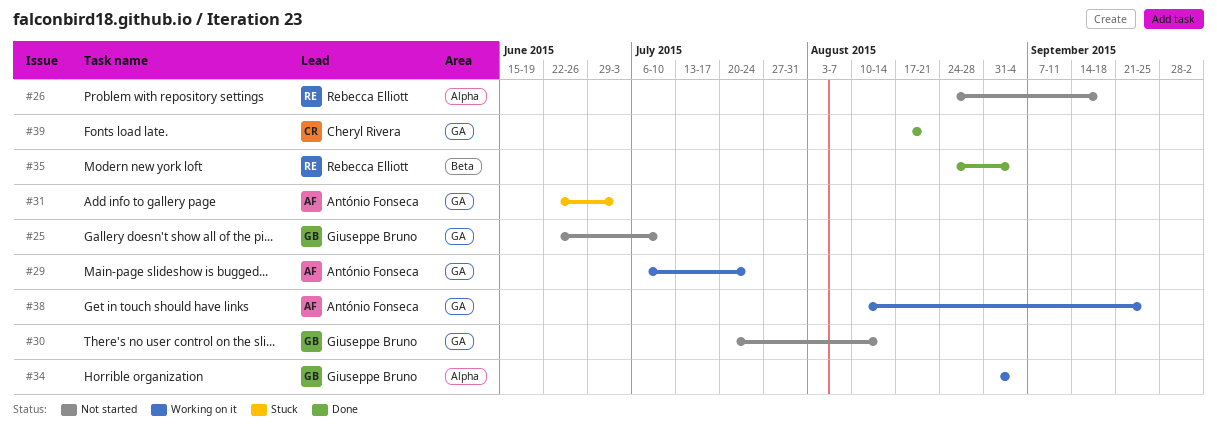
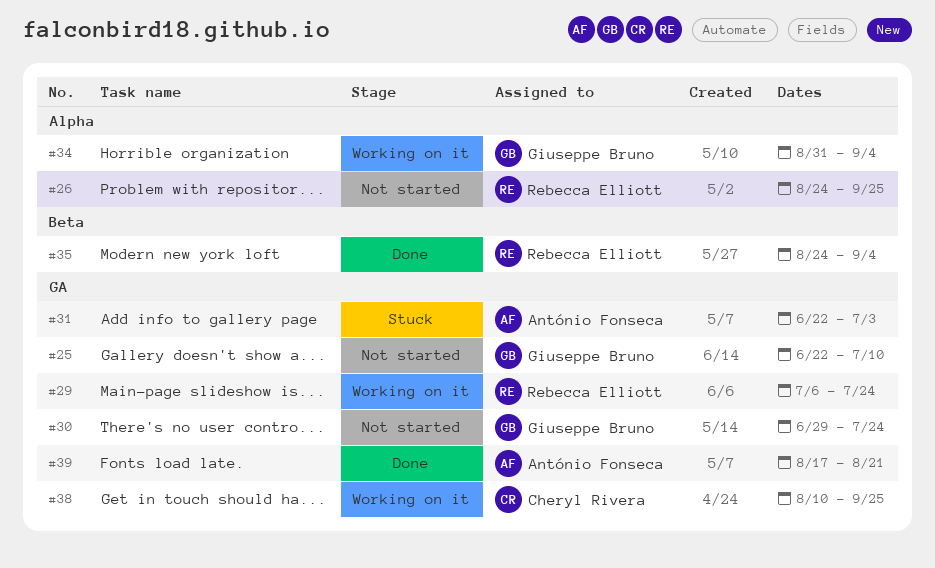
#26, due: Sep 18 -> Sep 25
#29, owner: António Fonseca -> Rebecca Elliott
#30, start: Jul 20 -> Jun 29
#30, due: Aug 14 -> Jul 24
#38, owner: António Fonseca -> Cheryl Rivera
#39, owner: Cheryl Rivera -> António Fonseca

